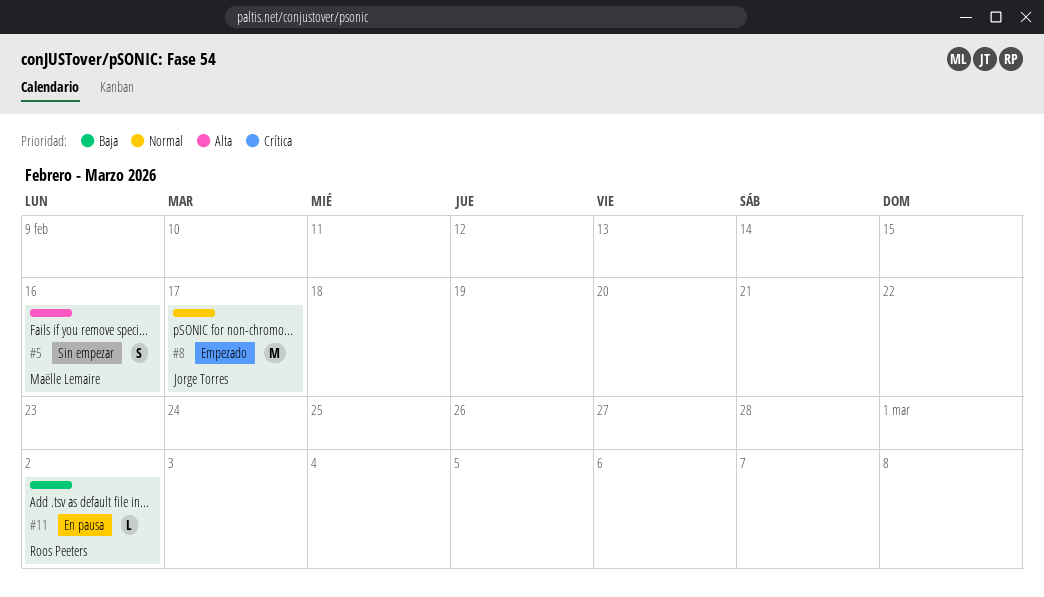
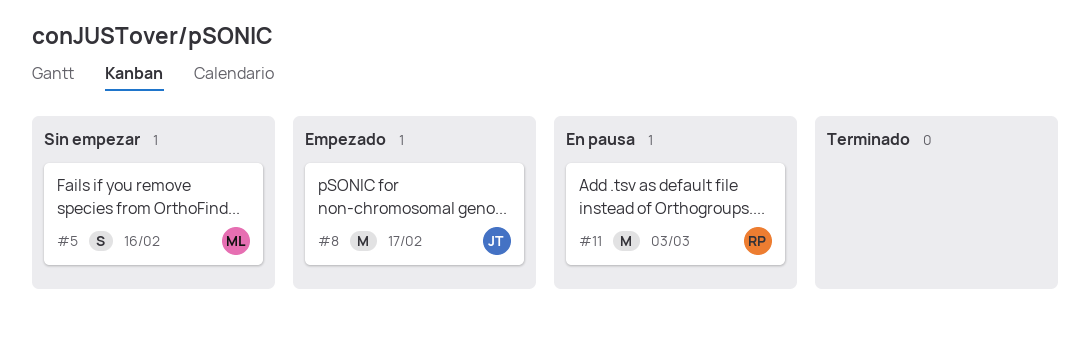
#11, estimate: L -> M
#11, due: Mar 2 -> Mar 3

